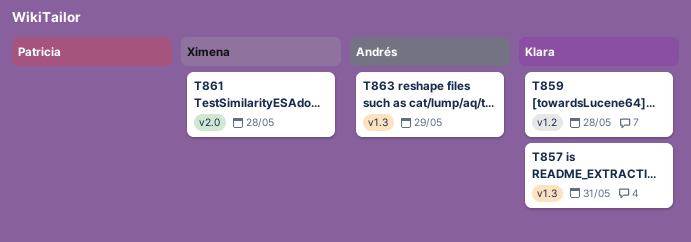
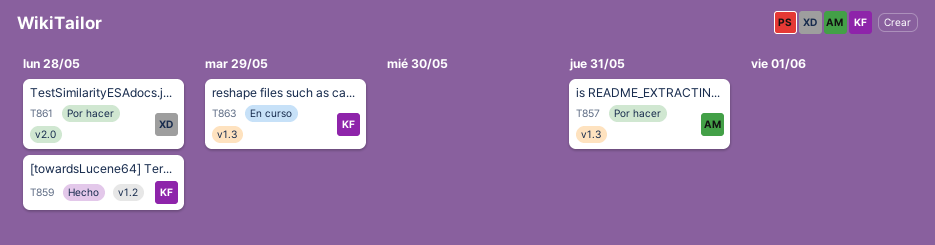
T857, owner: Klara -> Andrés
T863, owner: Andrés -> Klara

